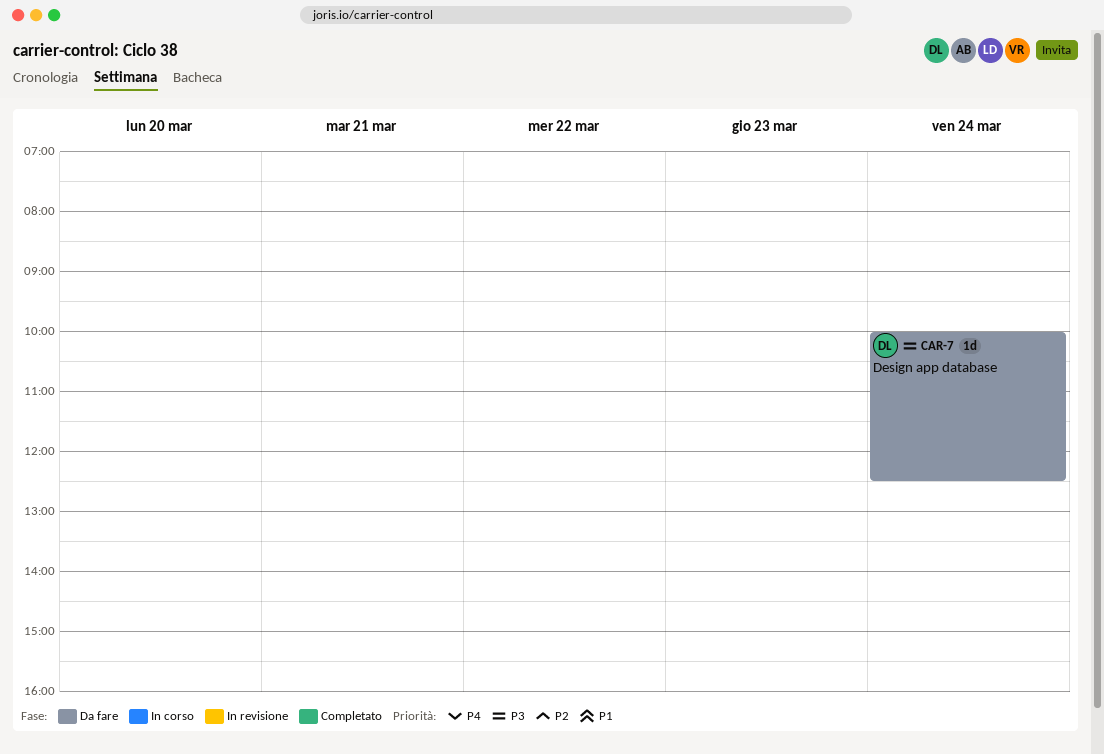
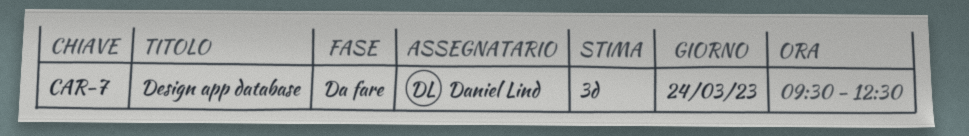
CAR-7, estimate: 1d -> 3d
CAR-7, begins: 10:00 -> 09:30

